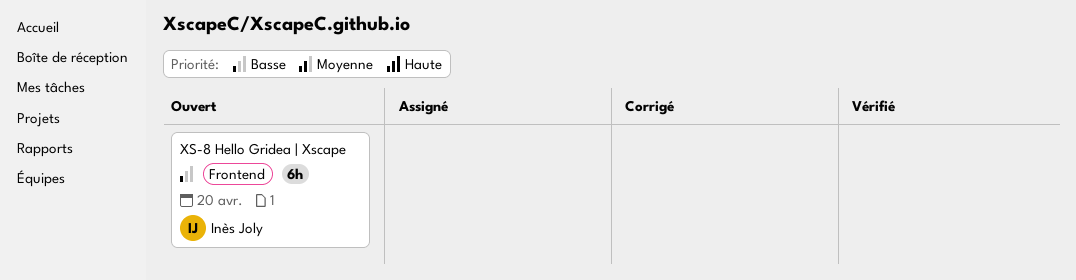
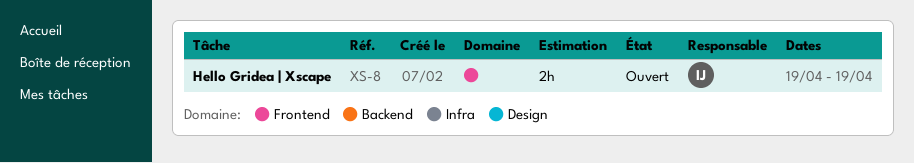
XS-8, estimate: 6h -> 2h
XS-8, due: Apr 20 -> Apr 19

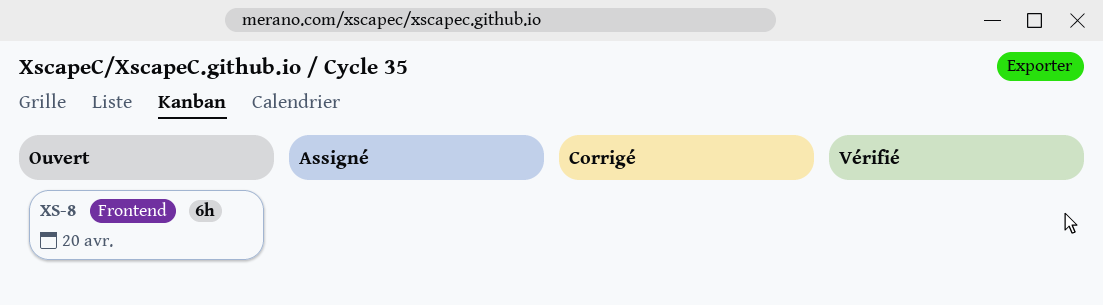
XS-8, estimate: 2h -> 6h
XS-8, due: Apr 19 -> Apr 20

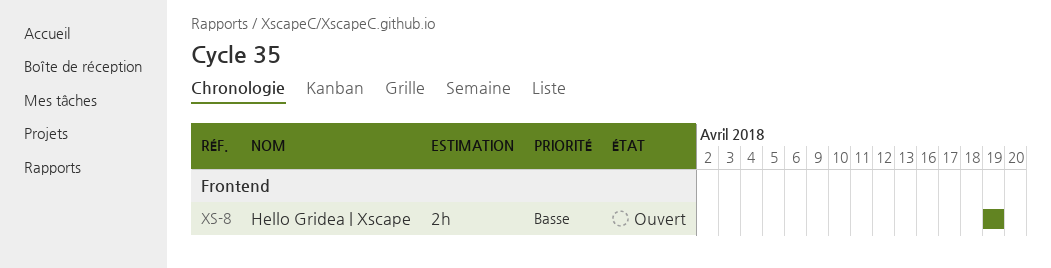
XS-8, estimate: 6h -> 2h
XS-8, due: Apr 20 -> Apr 19

